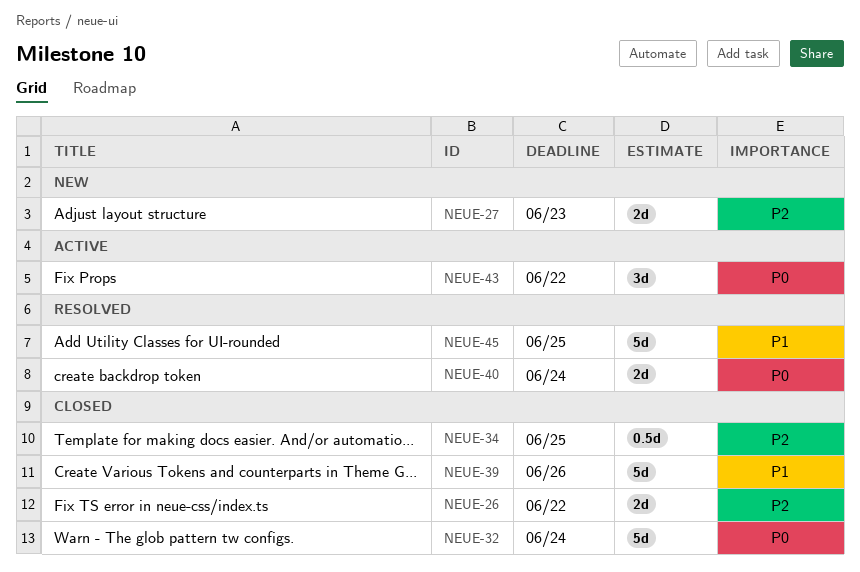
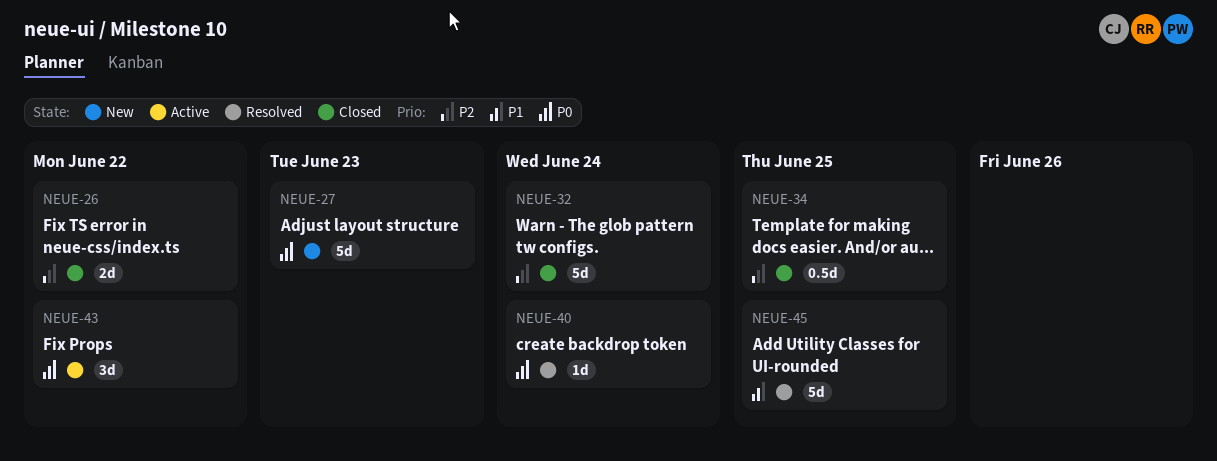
NEUE-27, priority: P2 -> P0
NEUE-27, estimate: 2d -> 5d
NEUE-32, priority: P0 -> P2
NEUE-39: present -> none
NEUE-40, estimate: 2d -> 1d

